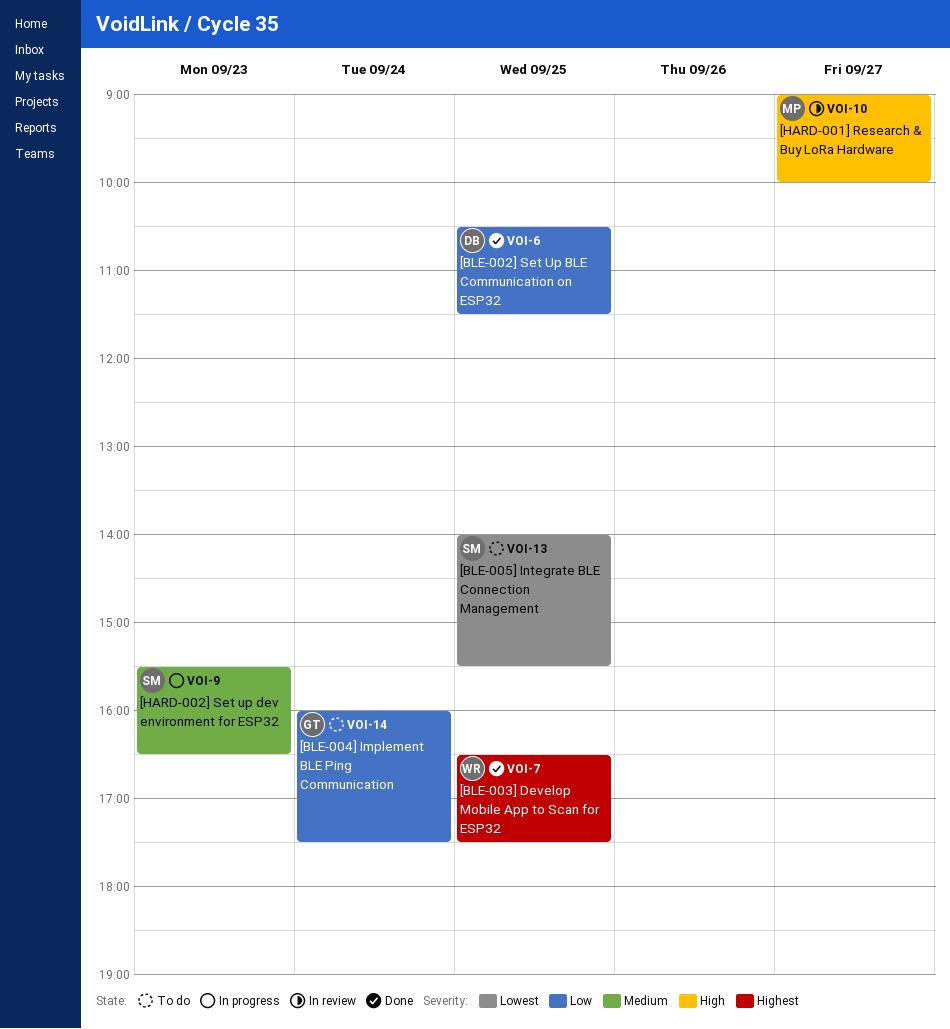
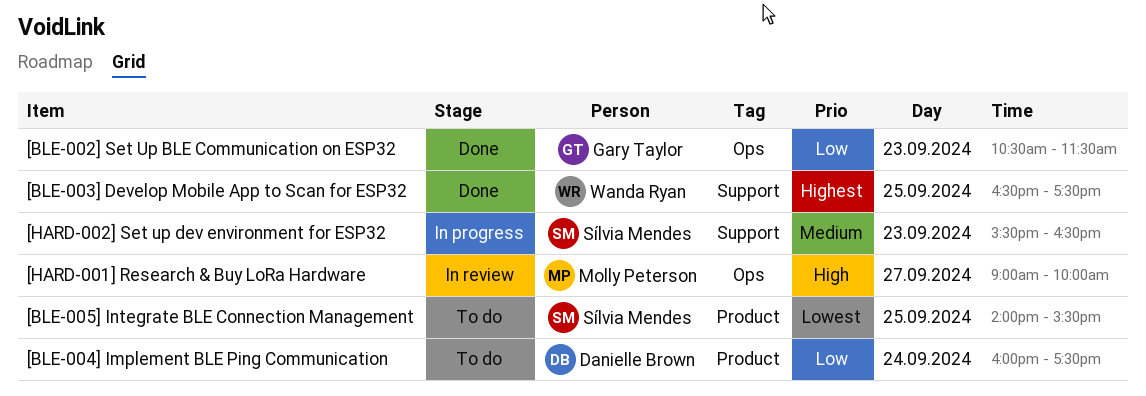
[BLE-002] Set Up BLE Communication on ESP32, owner: Danielle Brown -> Gary Taylor
[BLE-002] Set Up BLE Communication on ESP32, day: Sep 25 -> Sep 23
[BLE-004] Implement BLE Ping Communication, owner: Gary Taylor -> Danielle Brown

